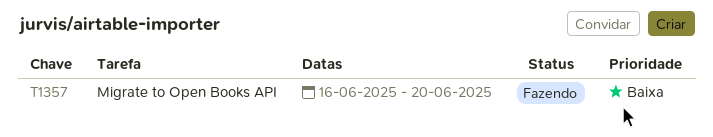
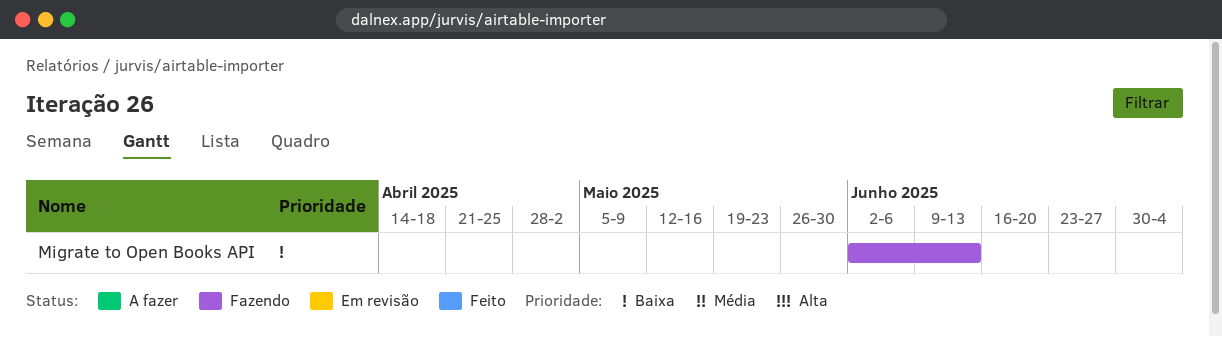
Migrate to Open Books API, start: Jun 16 -> Jun 2
Migrate to Open Books API, due: Jun 20 -> Jun 13

